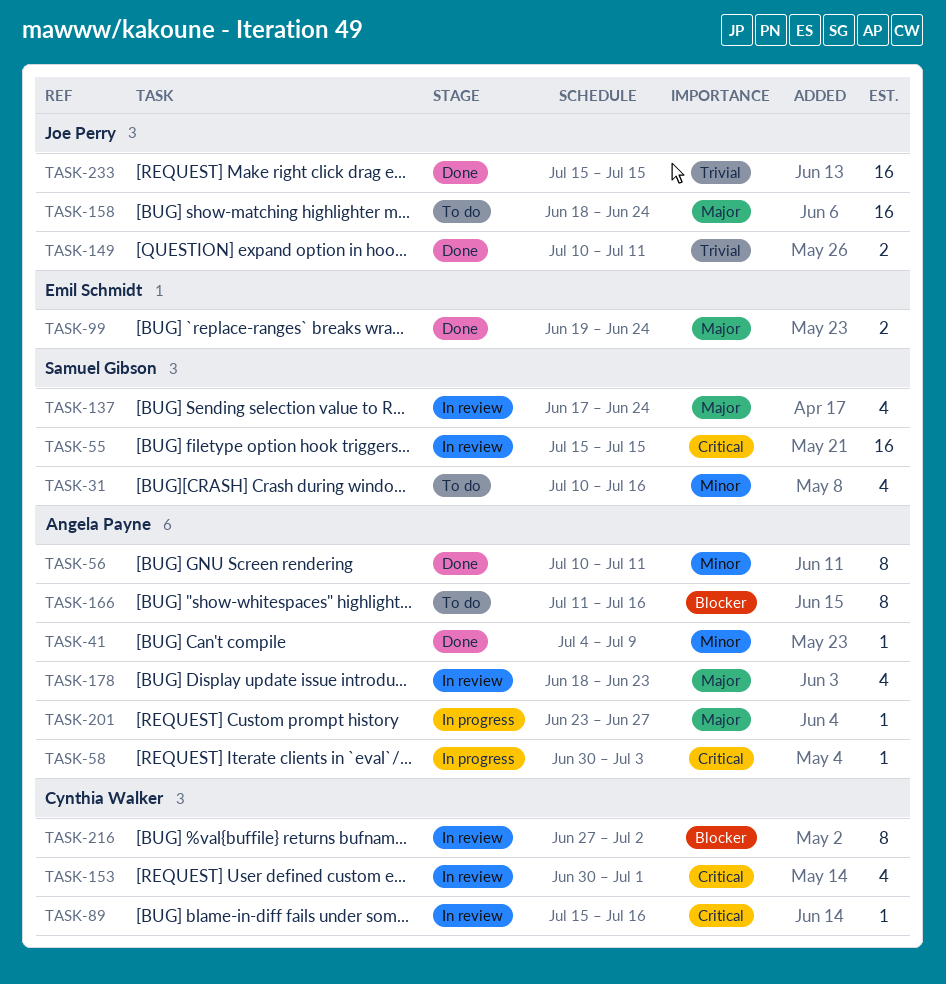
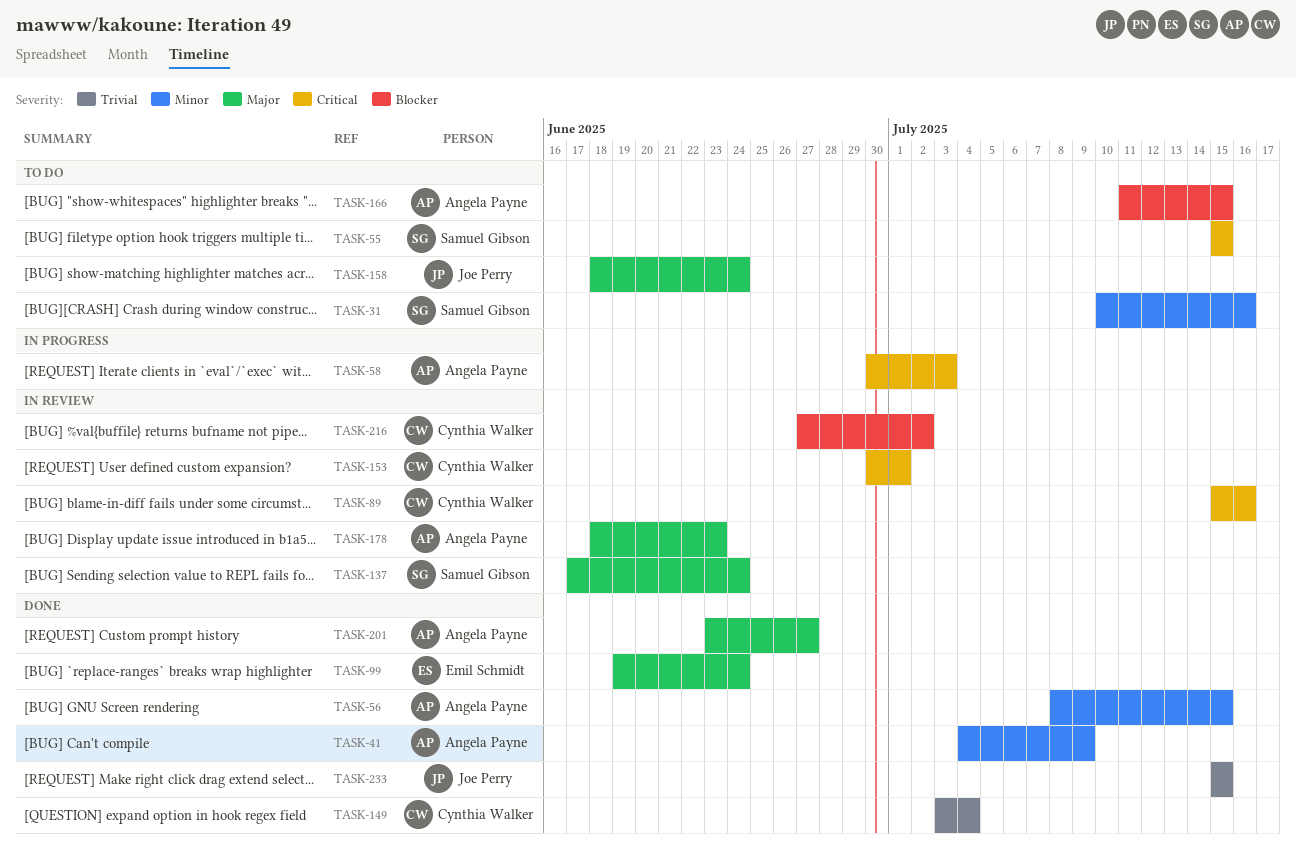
TASK-55, status: In review -> To do
TASK-56, start: Jul 10 -> Jul 8
TASK-56, due: Jul 11 -> Jul 15
TASK-149, owner: Joe Perry -> Cynthia Walker
TASK-149, start: Jul 10 -> Jul 3
TASK-149, due: Jul 11 -> Jul 4
TASK-166, due: Jul 16 -> Jul 15
TASK-201, status: In progress -> Done

